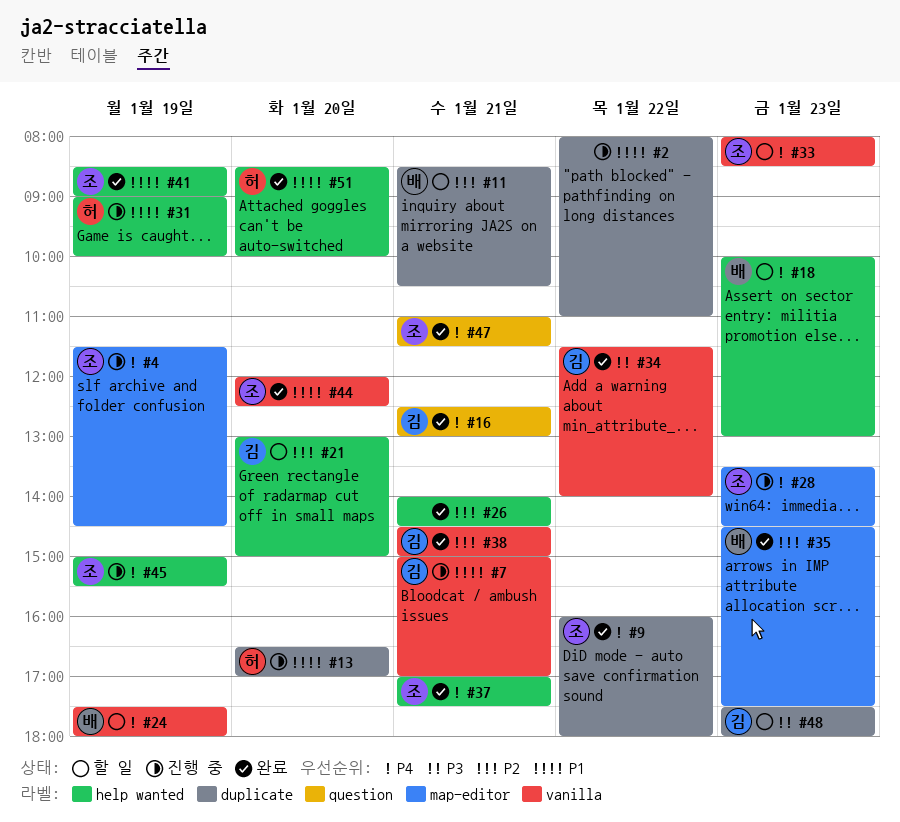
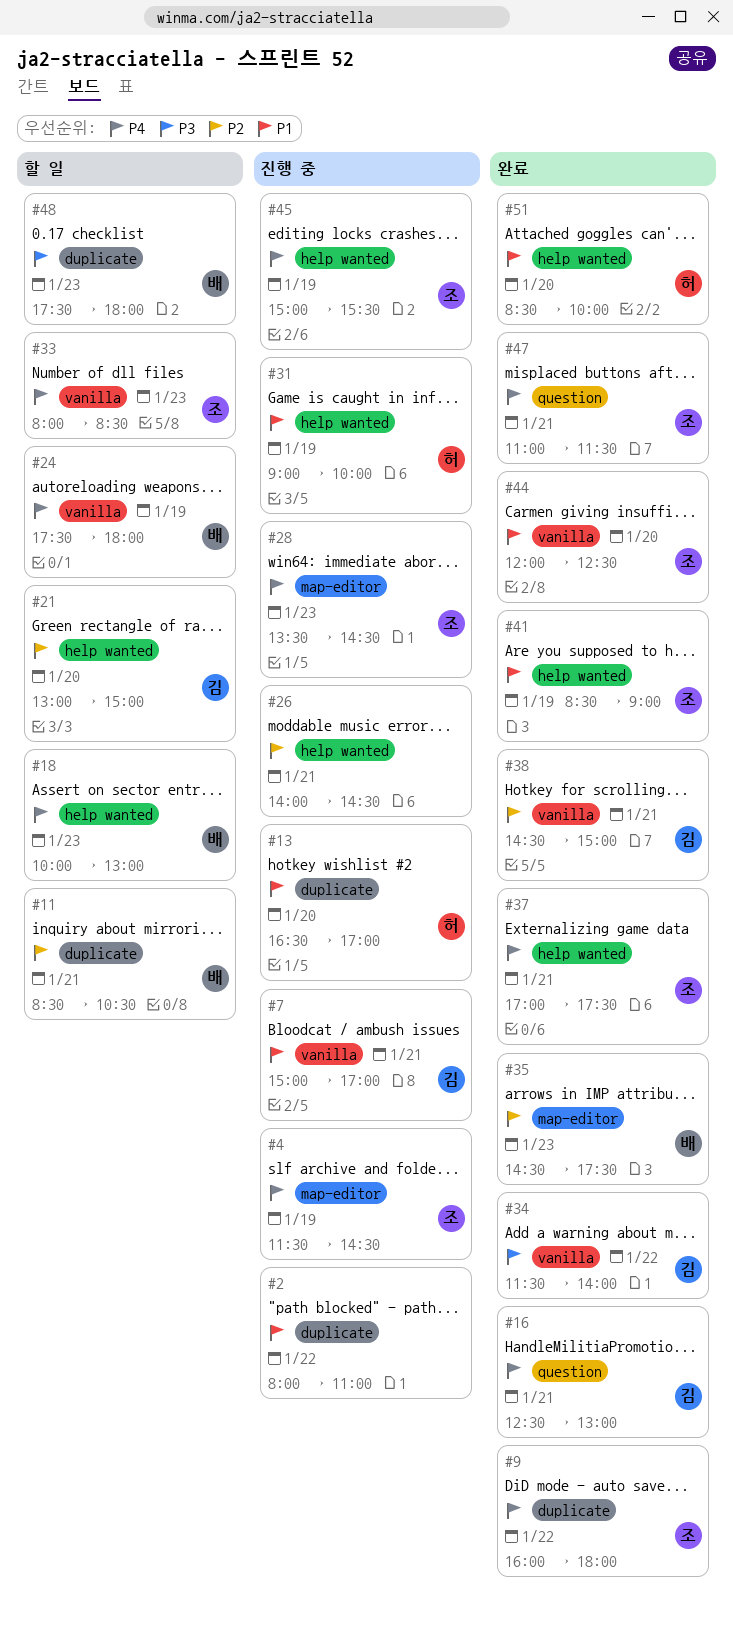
#26, status: 완료 -> 진행 중
#48, owner: 김 -> 배

